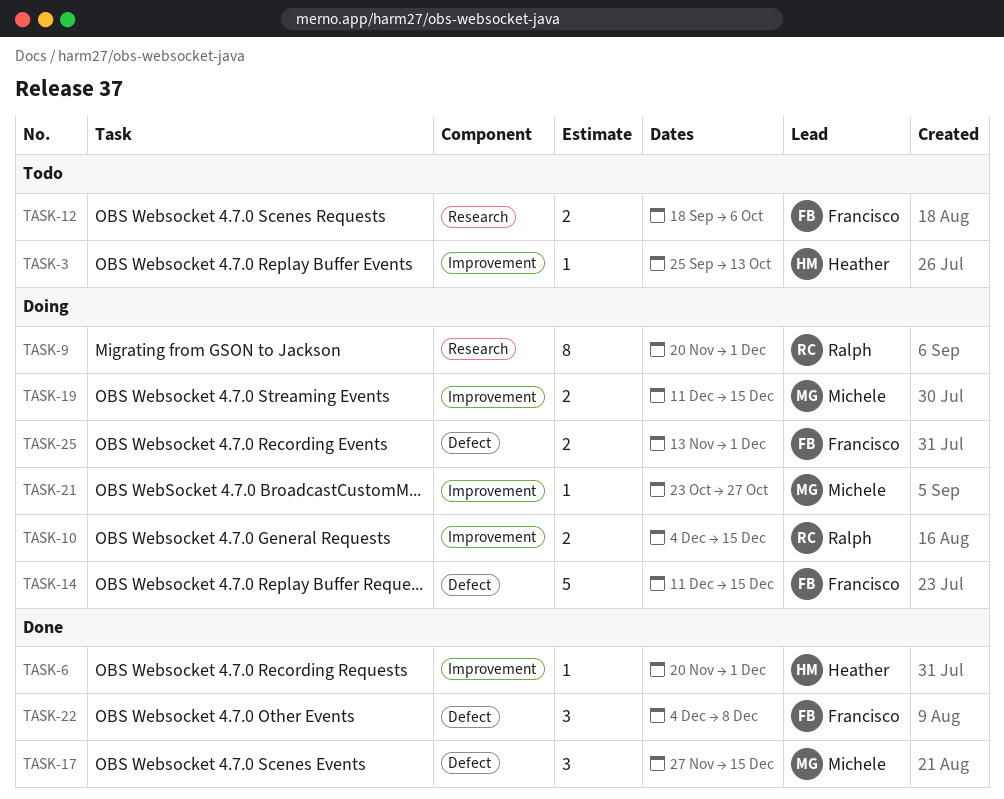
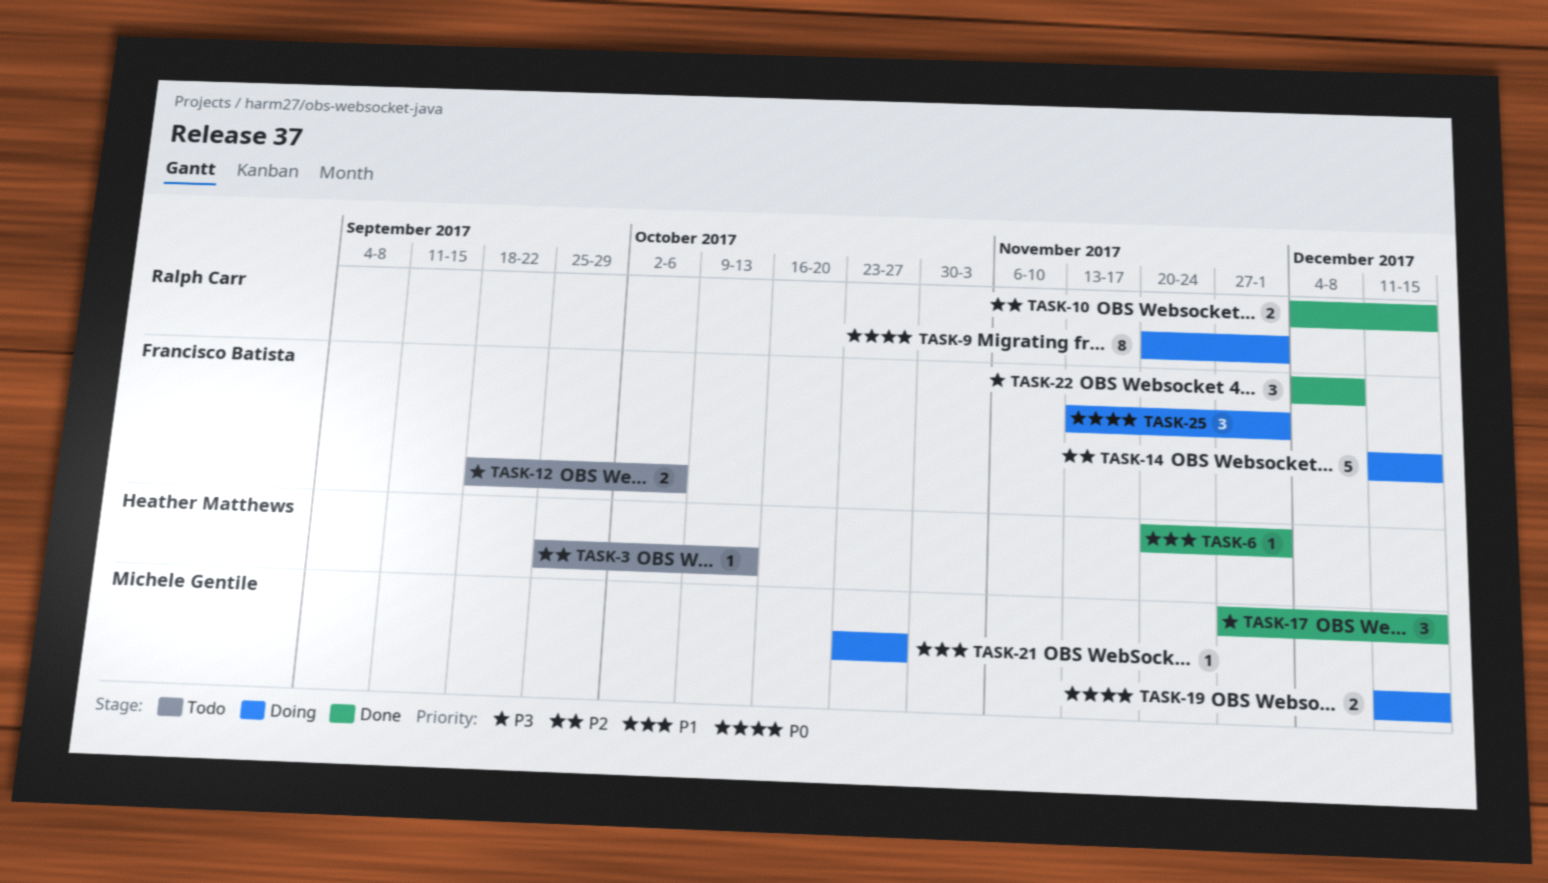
TASK-10, status: Doing -> Done
TASK-25, estimate: 2 -> 3

